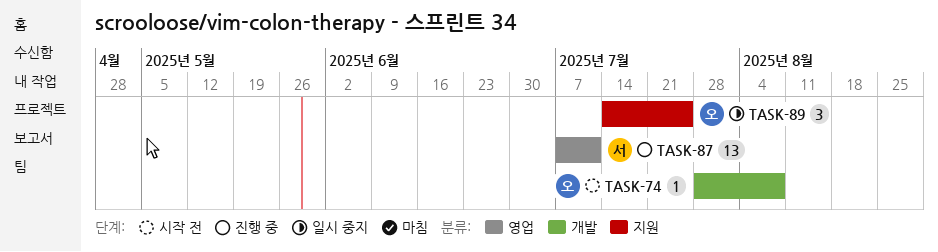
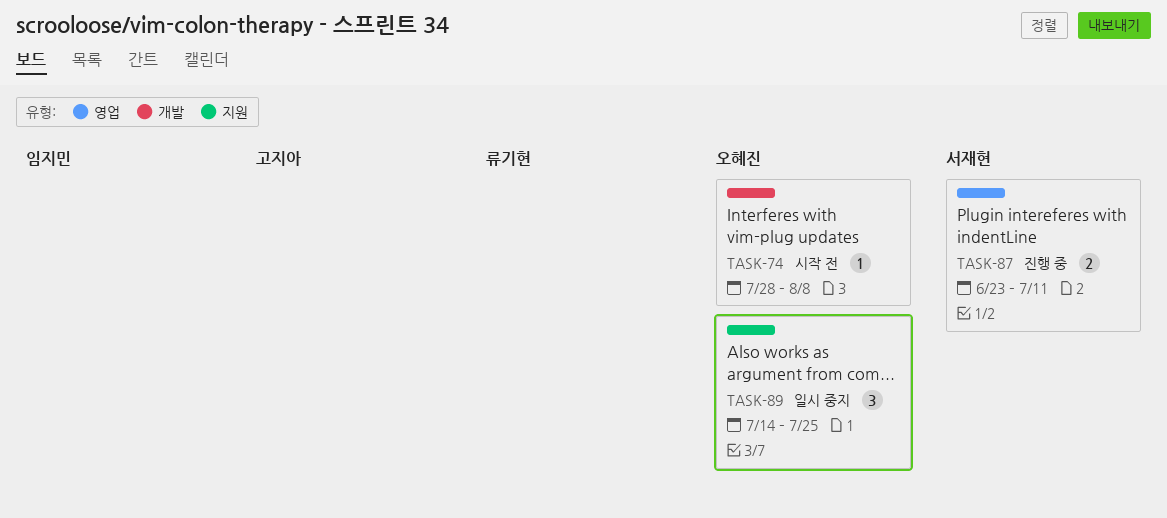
TASK-87, estimate: 13 -> 2
TASK-87, start: Jul 7 -> Jun 23

